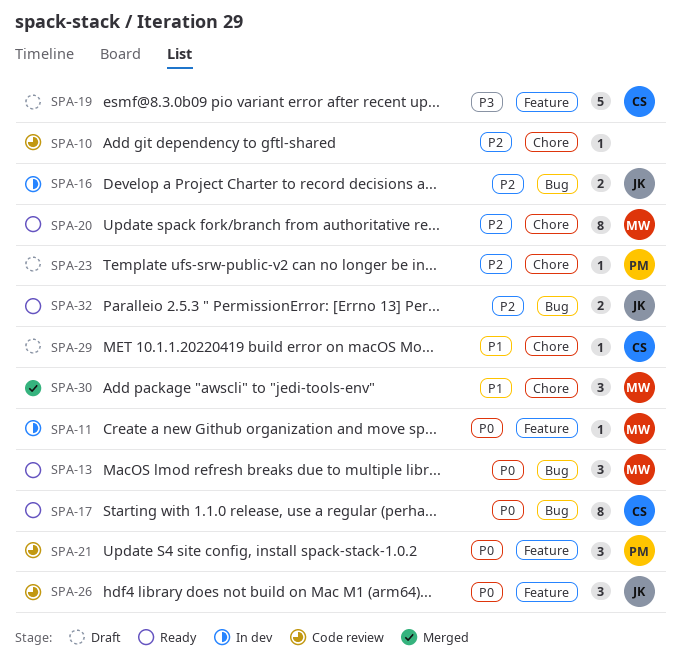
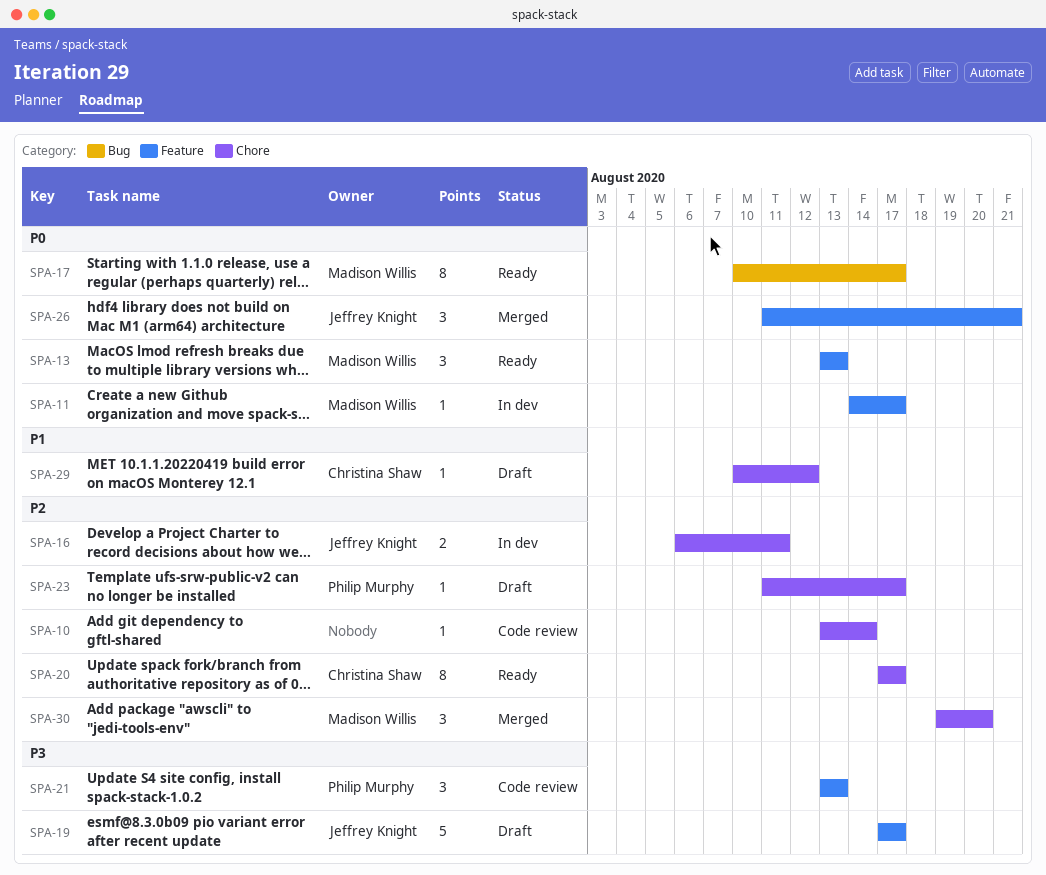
SPA-13, label: Bug -> Feature
SPA-16, label: Bug -> Chore
SPA-17, owner: Christina Shaw -> Madison Willis
SPA-19, owner: Christina Shaw -> Jeffrey Knight
SPA-20, owner: Madison Willis -> Christina Shaw
SPA-21, priority: P0 -> P3
SPA-26, status: Code review -> Merged
SPA-30, priority: P1 -> P2
SPA-32: present -> none

